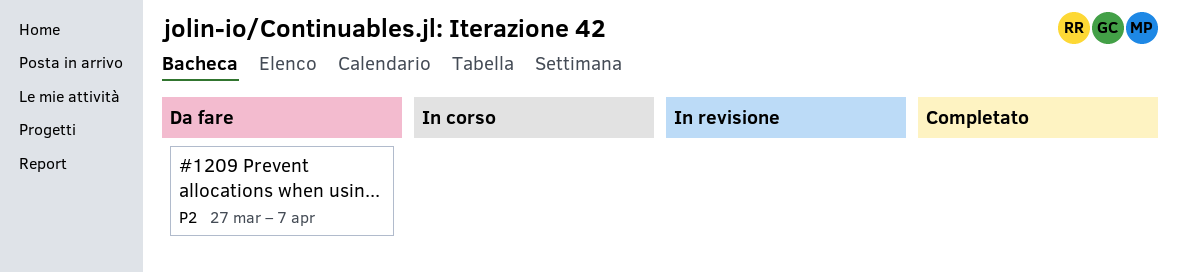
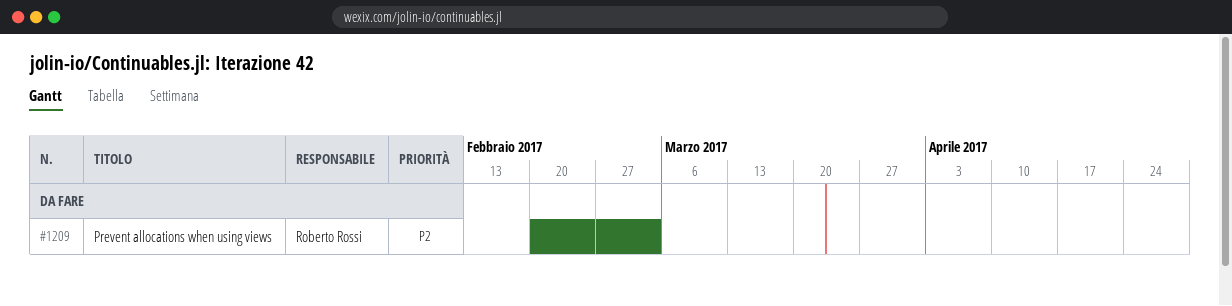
#1209, start: Mar 27 -> Feb 20
#1209, due: Apr 7 -> Mar 3

